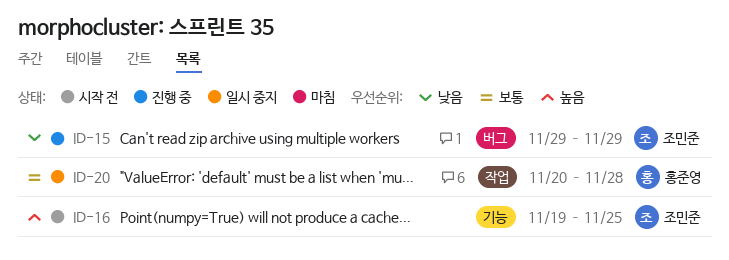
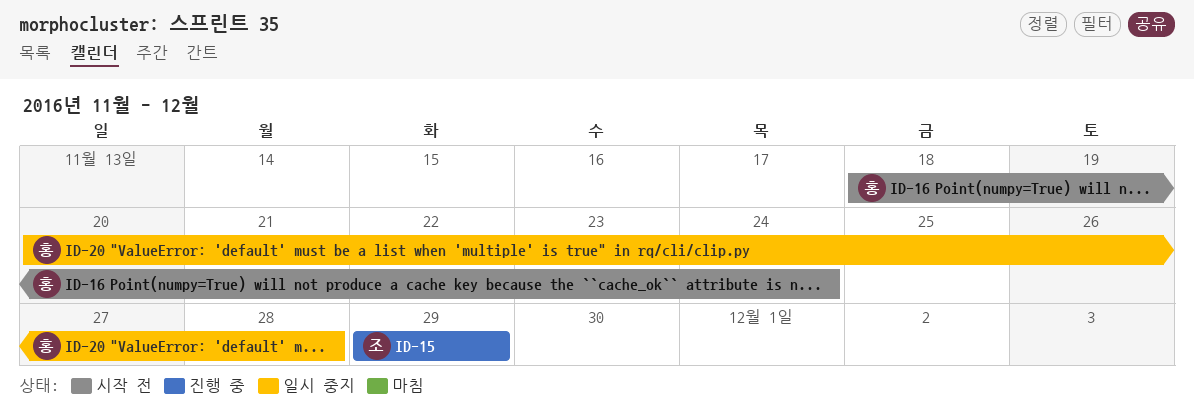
ID-16, owner: 조민준 -> 홍준영
ID-16, start: Nov 19 -> Nov 18
ID-16, due: Nov 25 -> Nov 24

